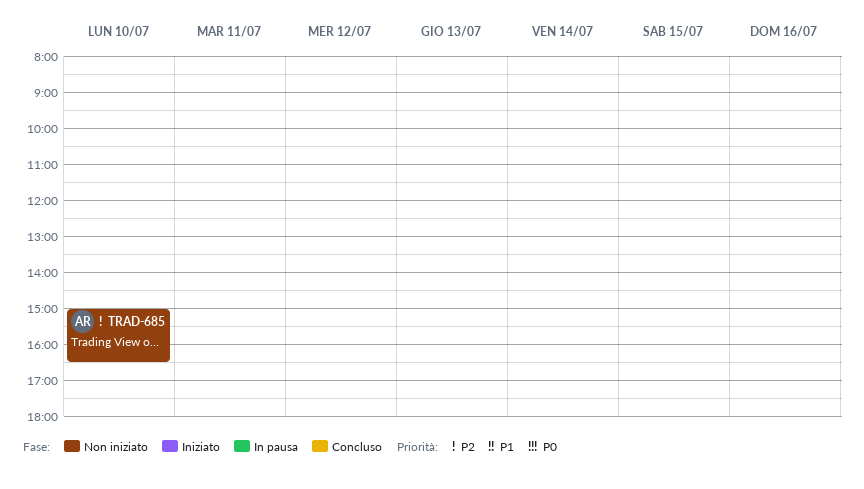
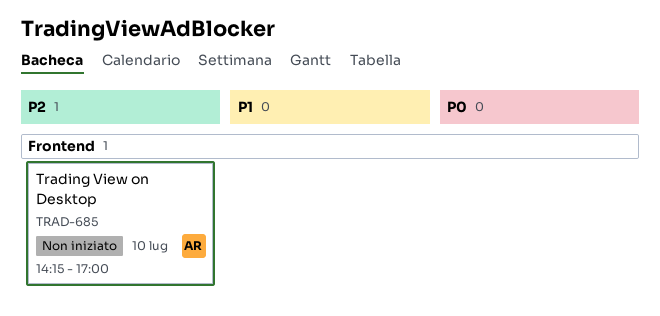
TRAD-685, begins: 15:00 -> 14:15
TRAD-685, ends: 16:30 -> 17:00

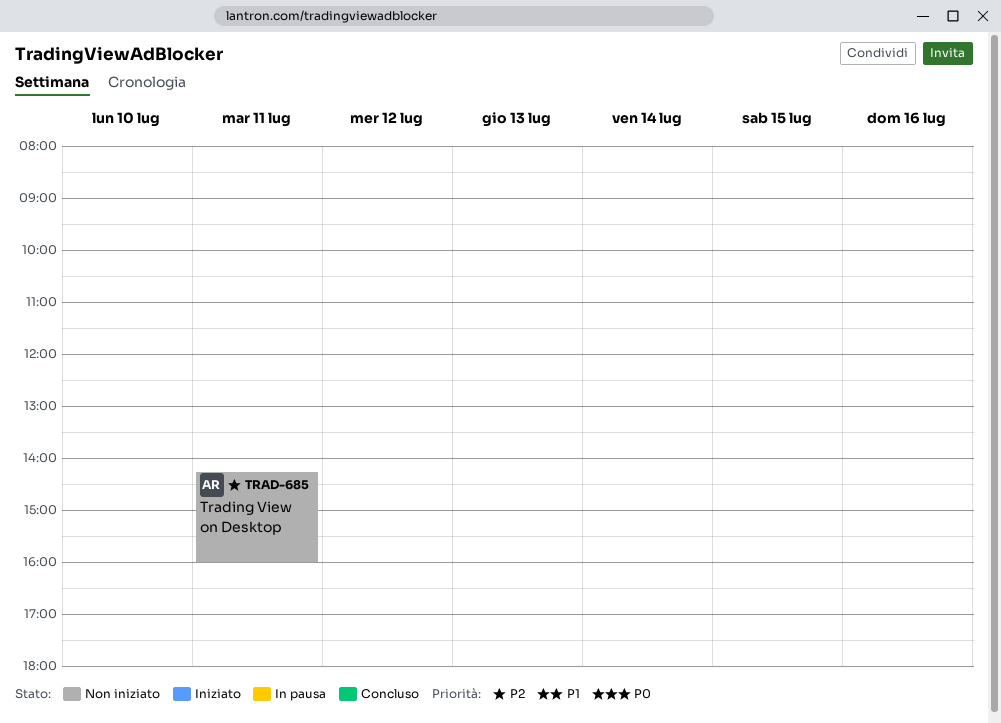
TRAD-685, day: Jul 10 -> Jul 11
TRAD-685, ends: 17:00 -> 16:00

